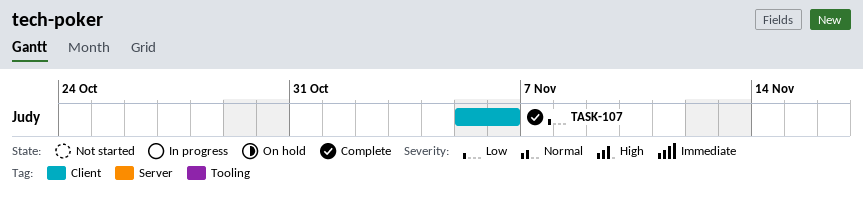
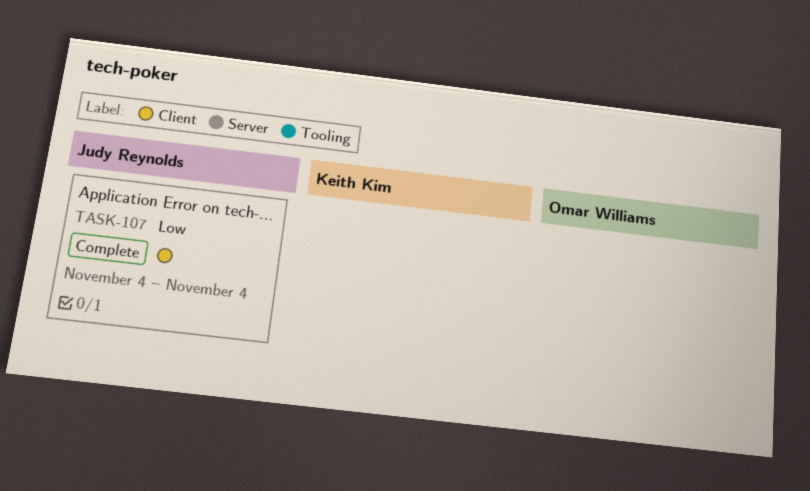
TASK-107, start: Nov 5 -> Nov 4
TASK-107, due: Nov 6 -> Nov 4

